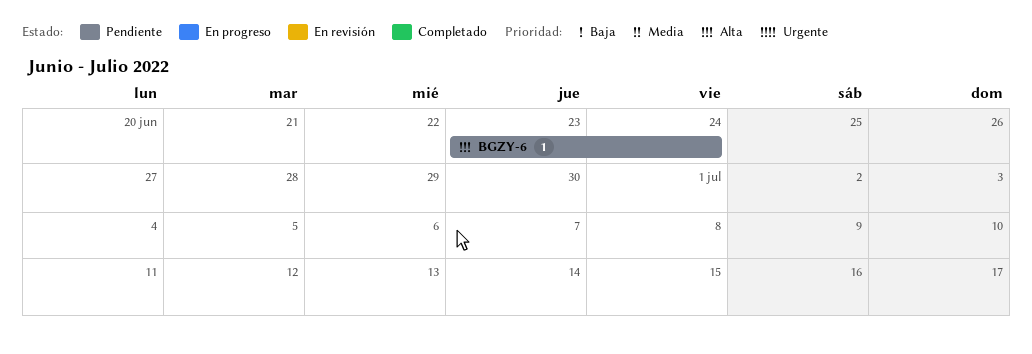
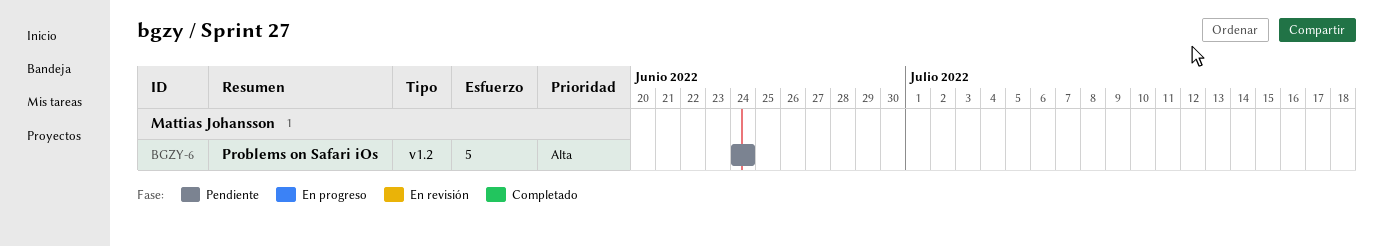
BGZY-6, estimate: 1 -> 5
BGZY-6, start: Jun 23 -> Jun 24

